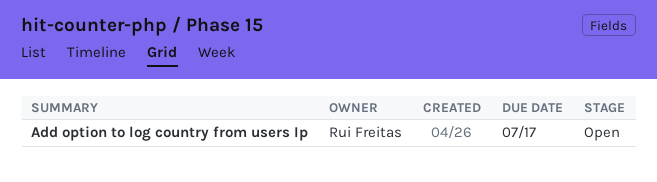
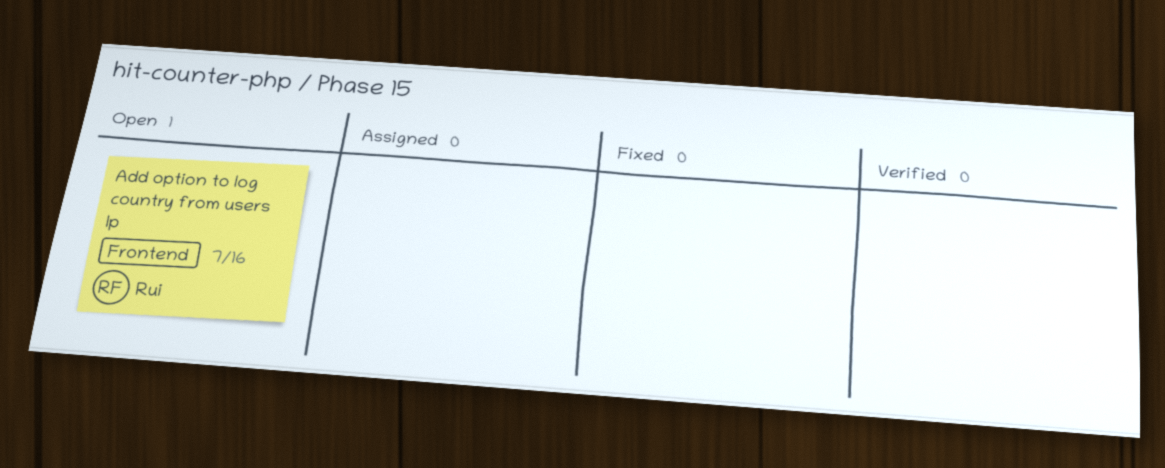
Add option to log country from users Ip, due: Jul 17 -> Jul 16

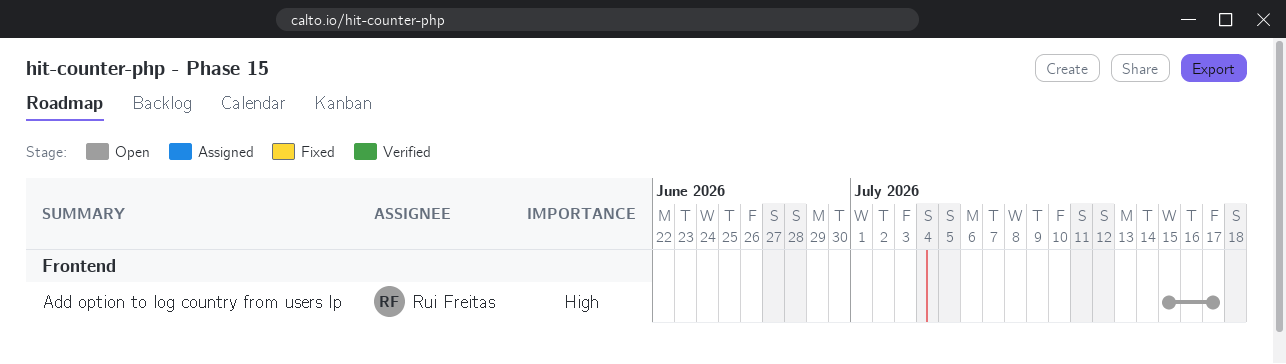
Add option to log country from users Ip, due: Jul 16 -> Jul 17

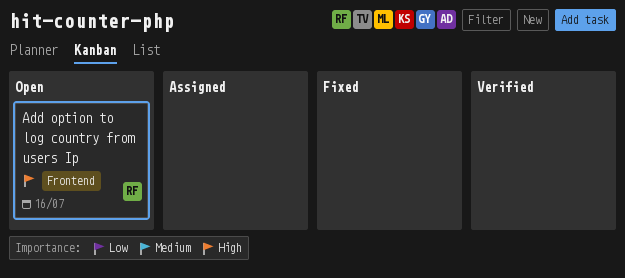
Add option to log country from users Ip, due: Jul 17 -> Jul 16

